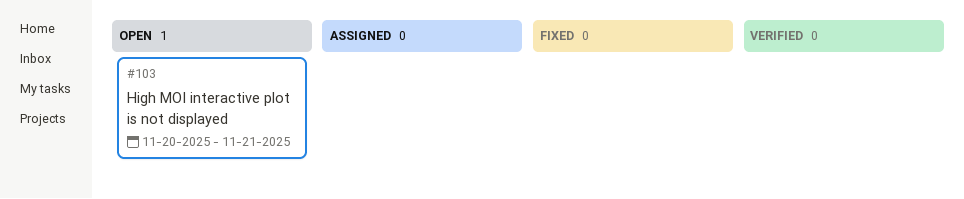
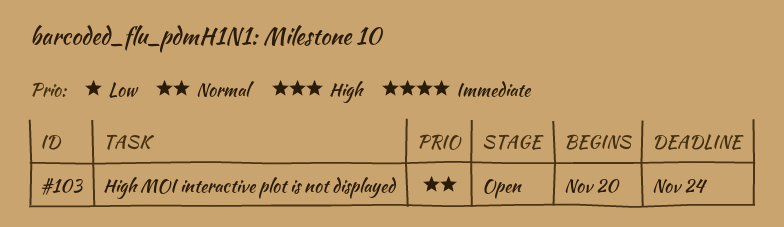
#103, due: Nov 21 -> Nov 24

